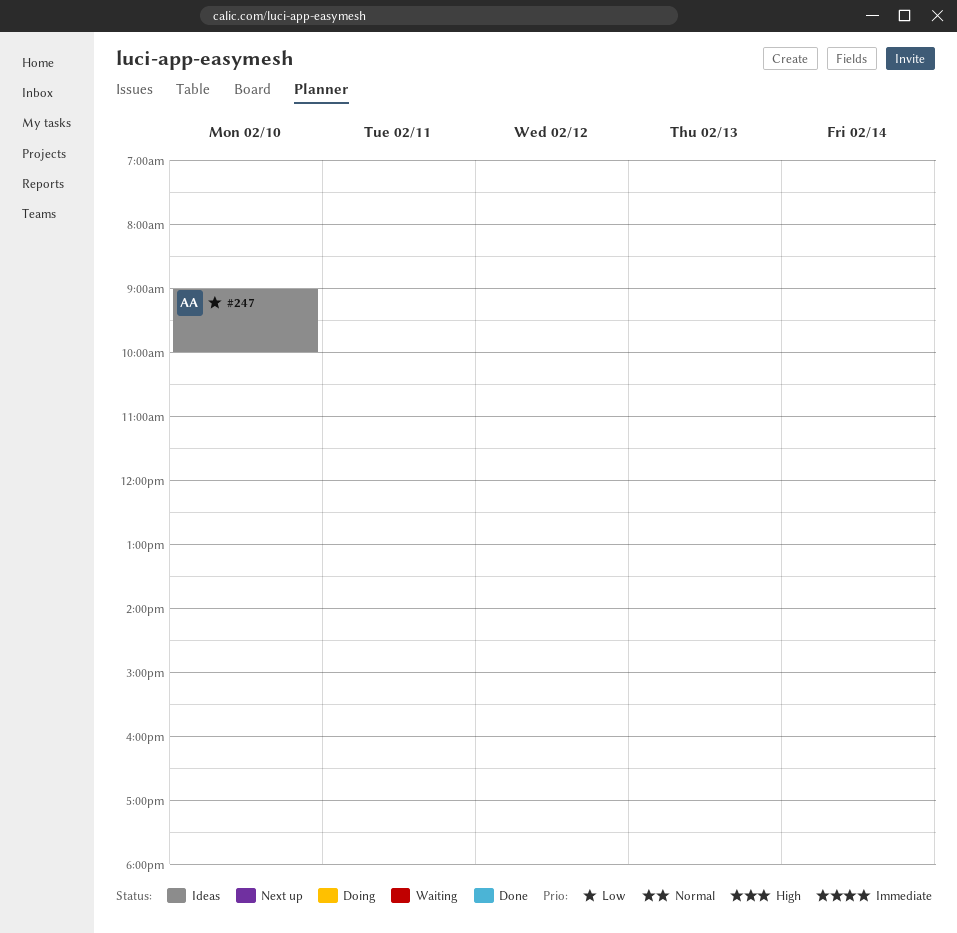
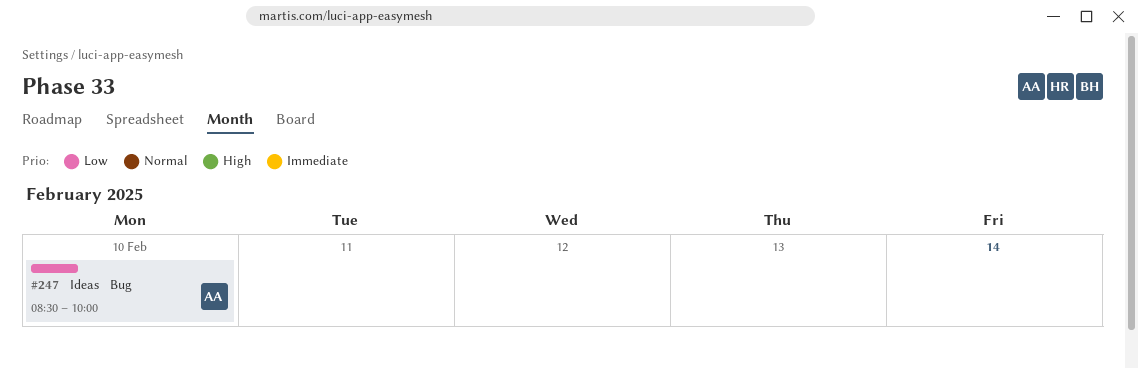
#247, begins: 09:00 -> 08:30

